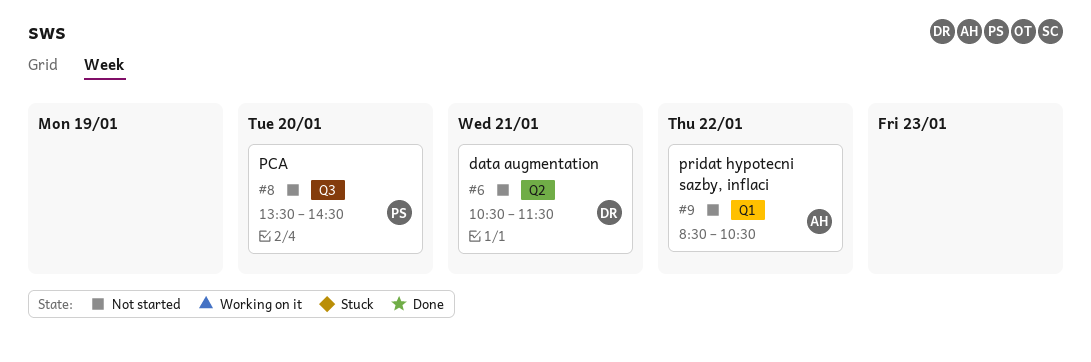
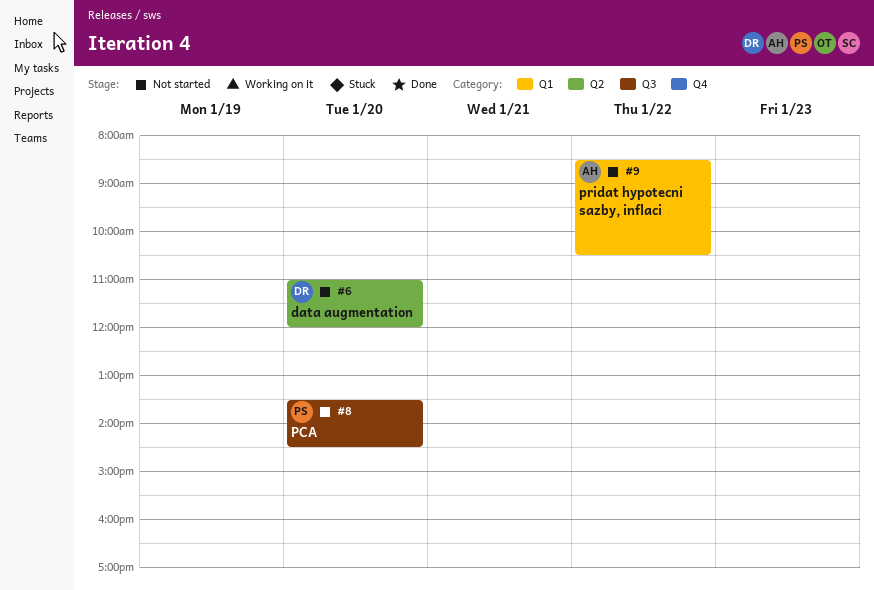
#6, day: Jan 21 -> Jan 20
#6, begins: 10:30 -> 11:00
#6, ends: 11:30 -> 12:00

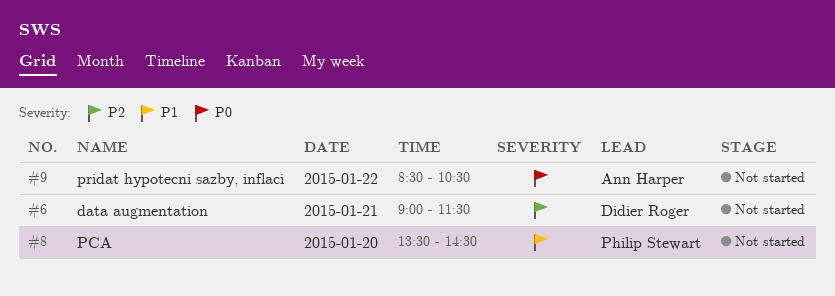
#6, day: Jan 20 -> Jan 21
#6, begins: 11:00 -> 09:00
#6, ends: 12:00 -> 11:30

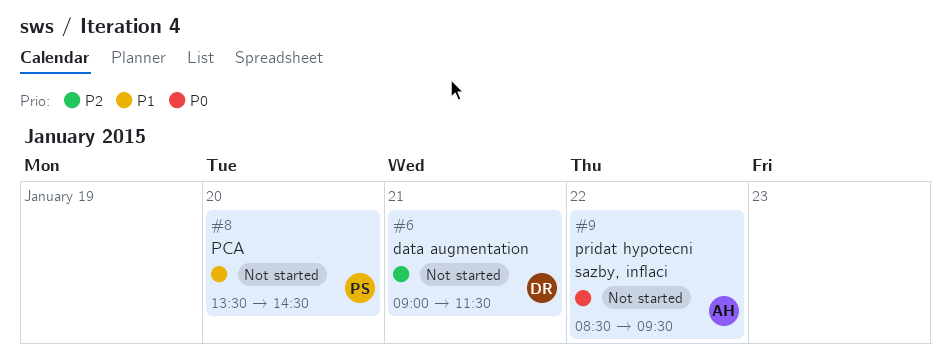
#9, ends: 10:30 -> 09:30

